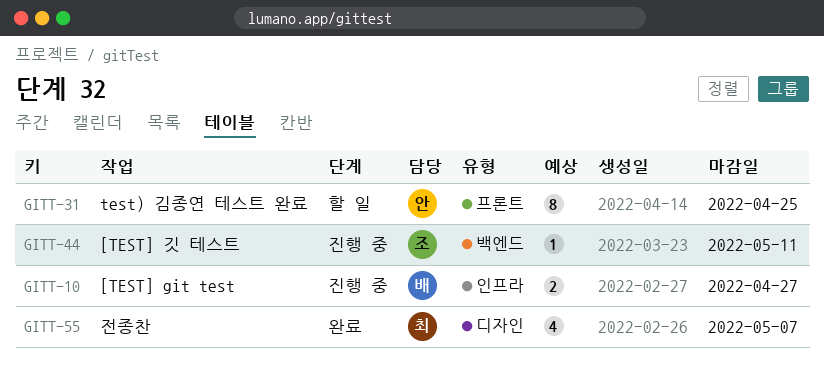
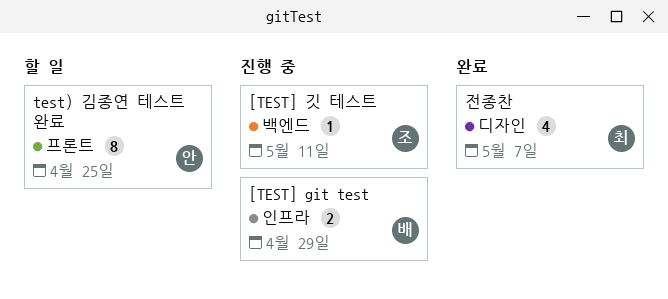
[TEST] git test, due: Apr 27 -> Apr 29

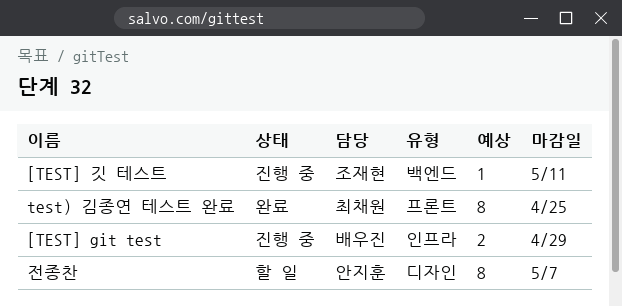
test) 김종연 테스트 완료, status: 할 일 -> 완료
test) 김종연 테스트 완료, owner: 안지훈 -> 최채원
전종찬, status: 완료 -> 할 일
전종찬, owner: 최채원 -> 안지훈
전종찬, estimate: 4 -> 8

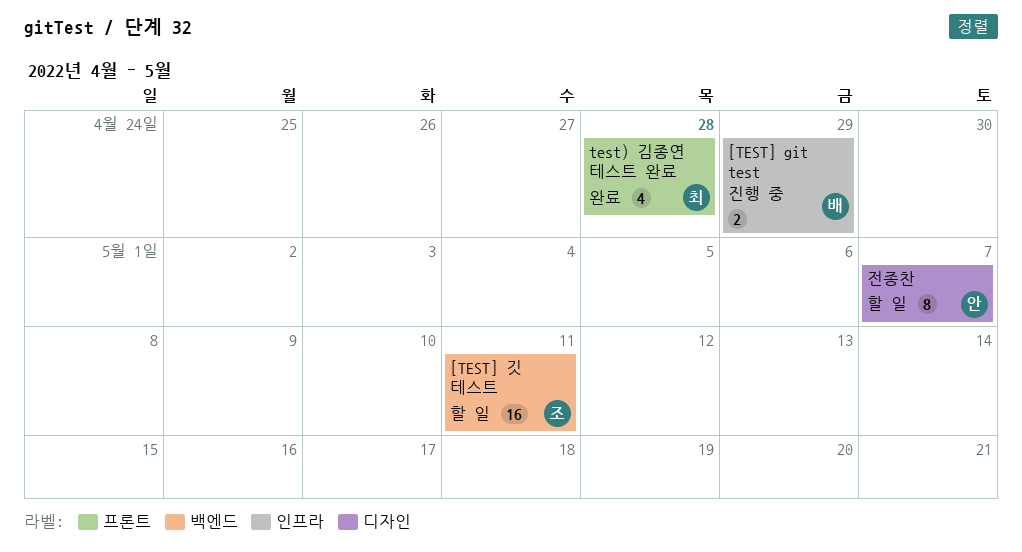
[TEST] 깃 테스트, status: 진행 중 -> 할 일
[TEST] 깃 테스트, estimate: 1 -> 16
test) 김종연 테스트 완료, estimate: 8 -> 4
test) 김종연 테스트 완료, due: Apr 25 -> Apr 28

